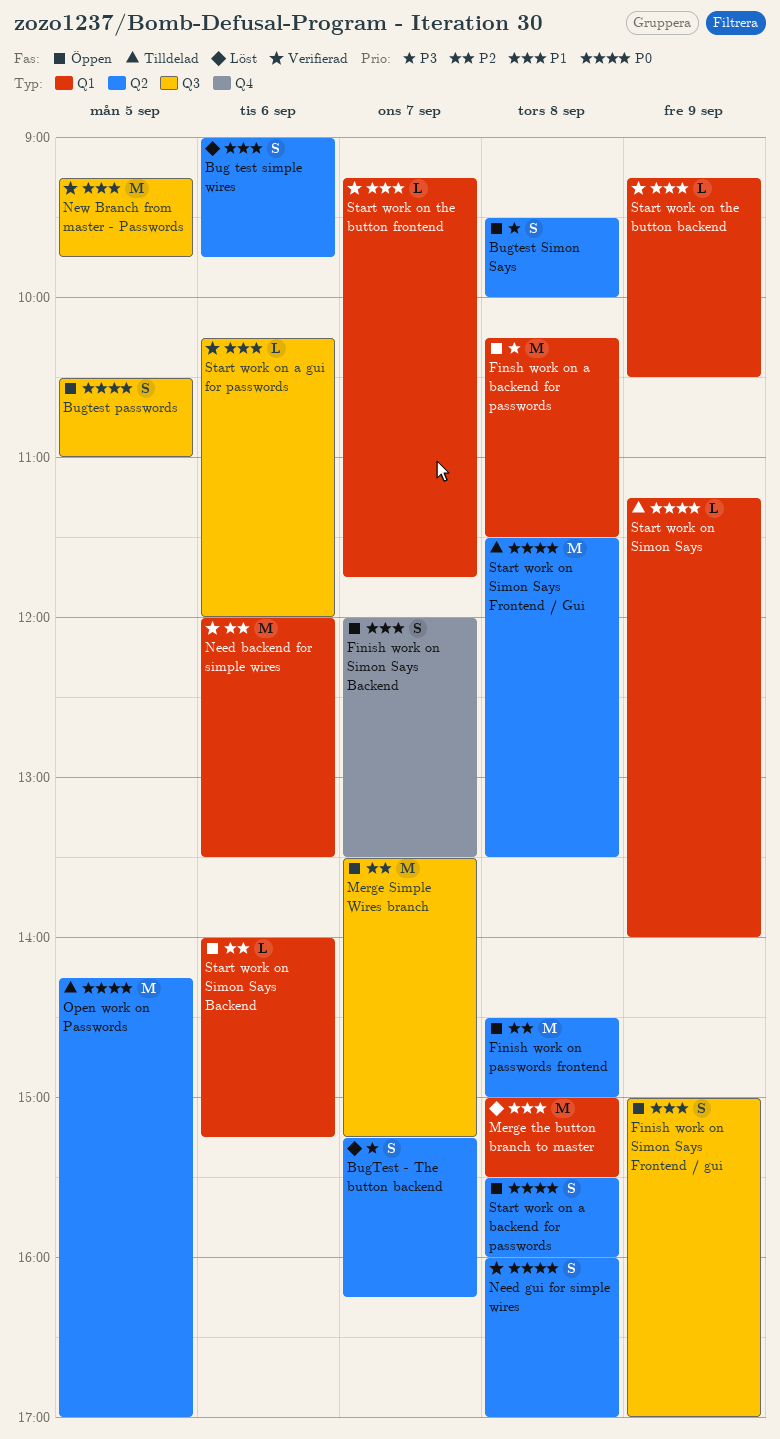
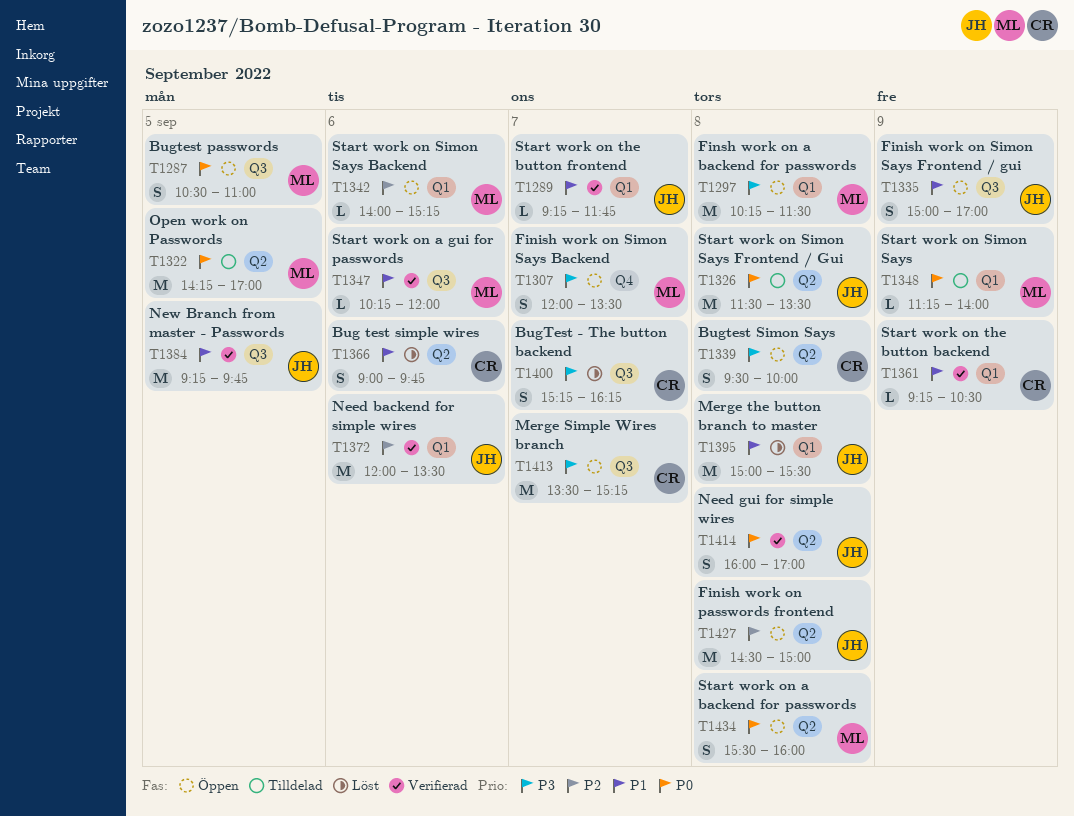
BugTest - The button backend, label: Q2 -> Q3
Finish work on Simon Says Backend, priority: P1 -> P3
Merge Simple Wires branch, priority: P2 -> P3

